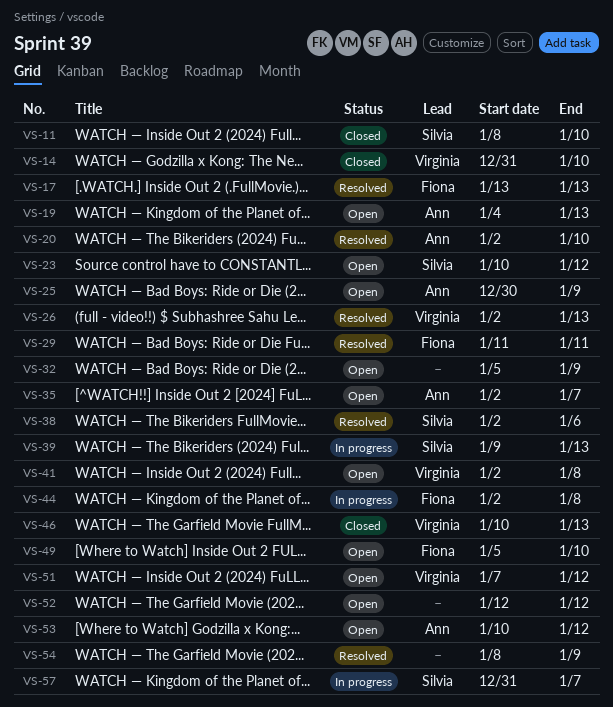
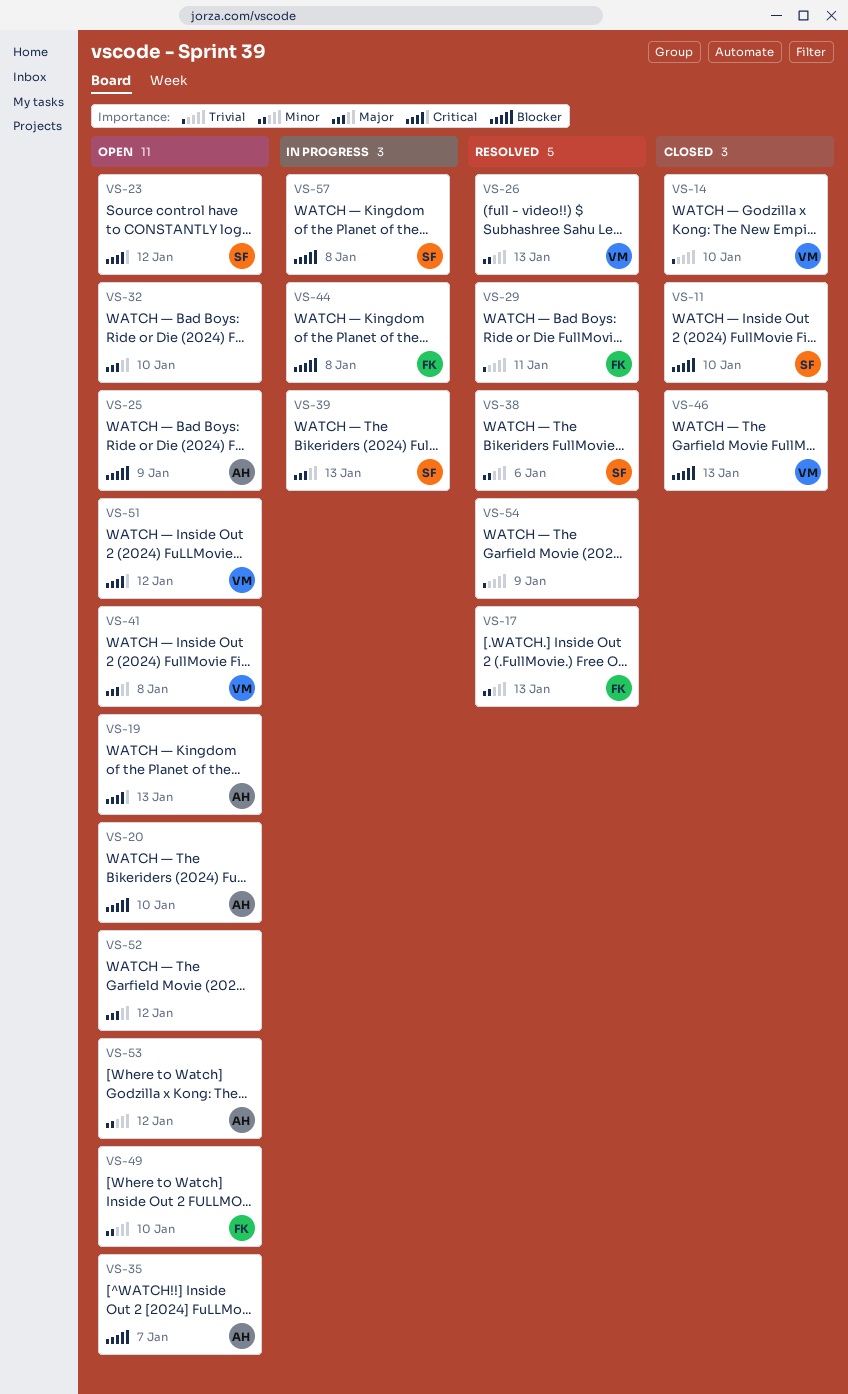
VS-20, status: Resolved -> Open
VS-32, due: Jan 9 -> Jan 10
VS-57, due: Jan 7 -> Jan 8

